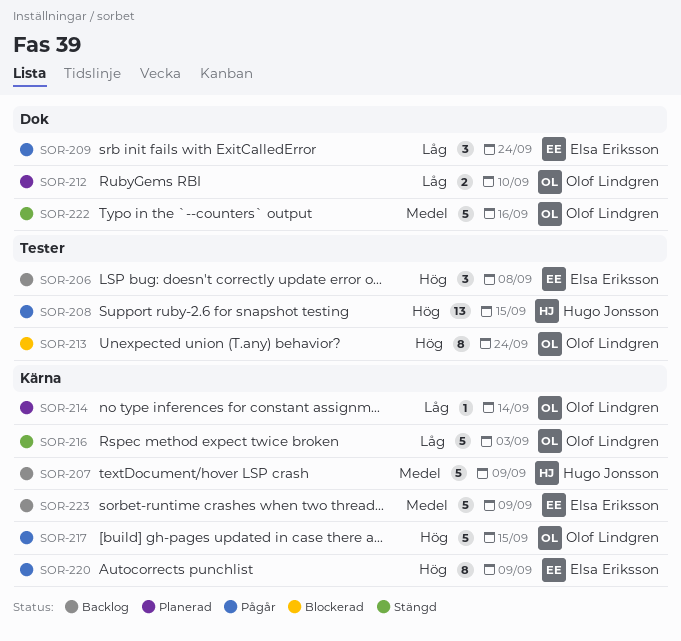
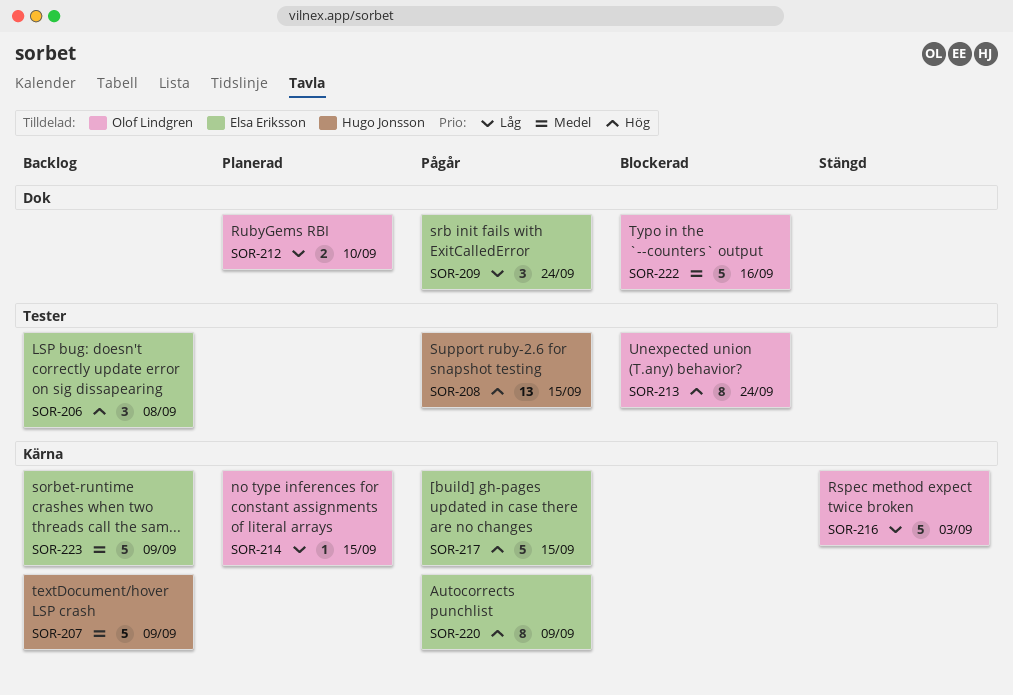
SOR-214, due: Sep 14 -> Sep 15
SOR-217, owner: Olof Lindgren -> Elsa Eriksson
SOR-222, status: Stängd -> Blockerad

